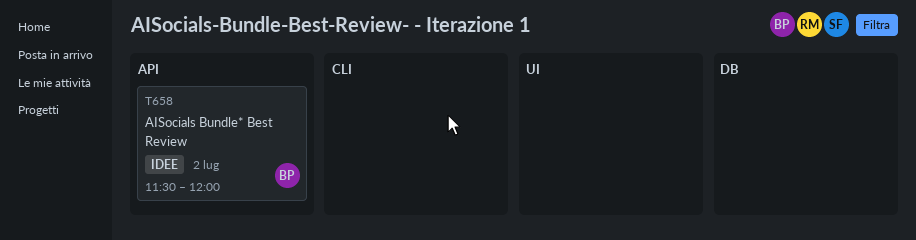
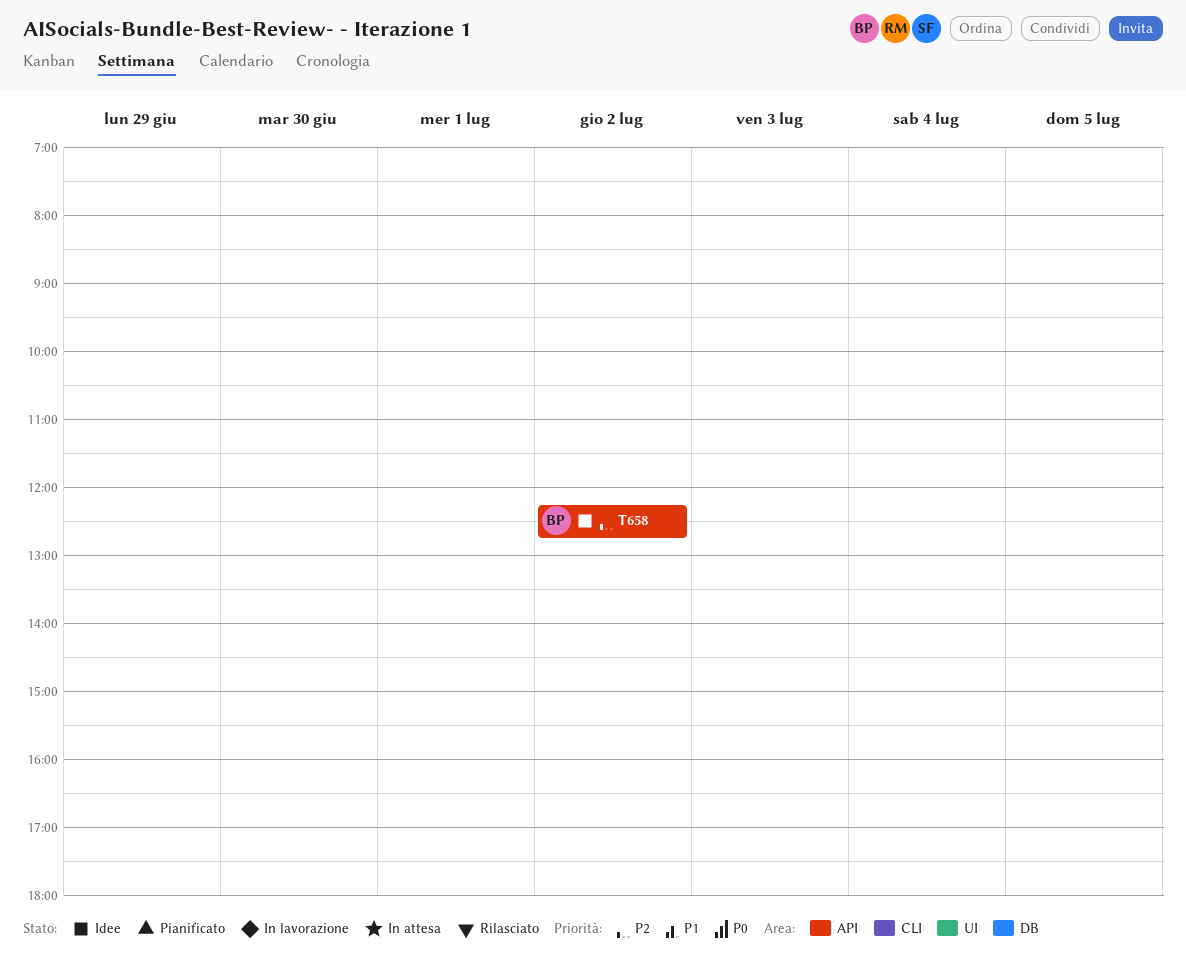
T658, begins: 11:30 -> 12:15
T658, ends: 12:00 -> 12:45

